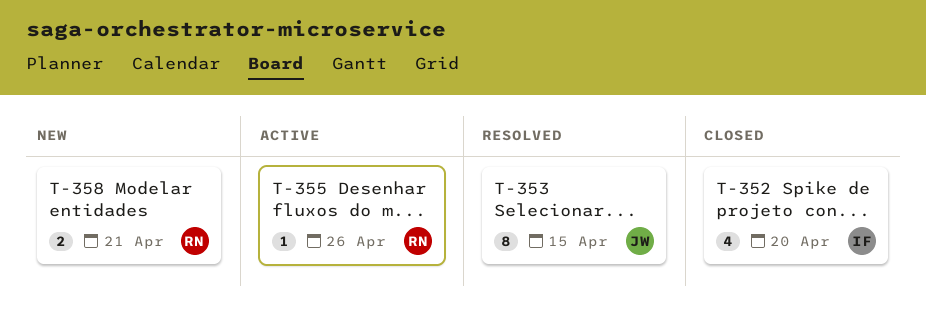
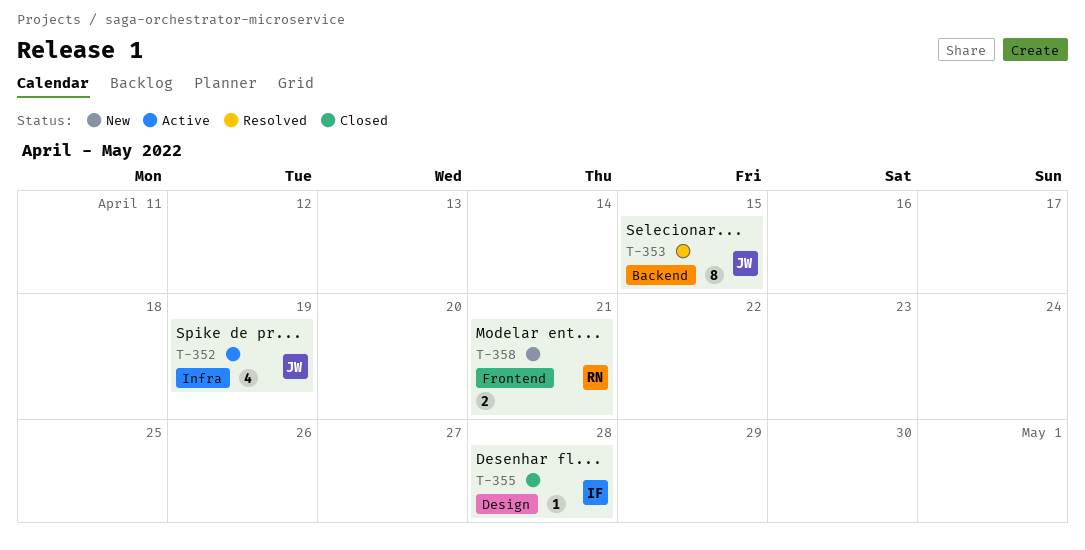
T-352, status: Closed -> Active
T-352, owner: IF -> JW
T-352, due: Apr 20 -> Apr 19
T-355, status: Active -> Closed
T-355, owner: RN -> IF
T-355, due: Apr 26 -> Apr 28

